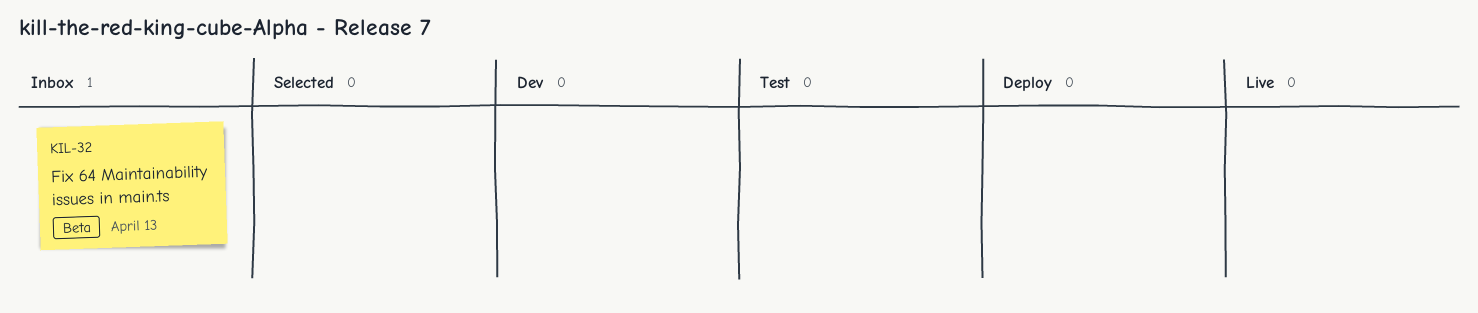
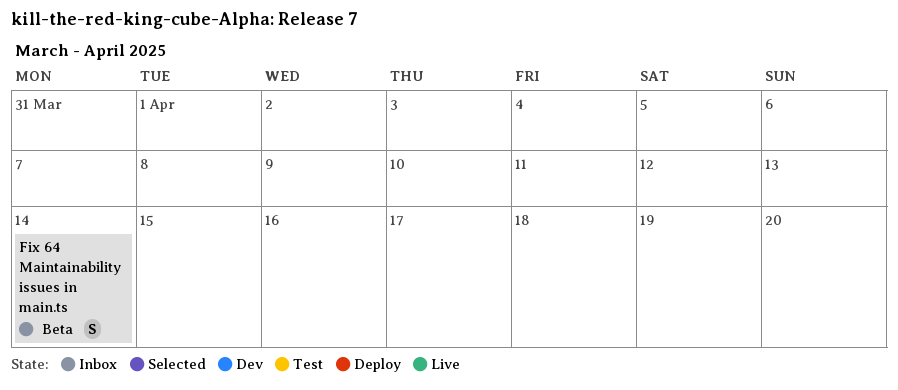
Fix 64 Maintainability issues in main.ts, due: Apr 13 -> Apr 14

